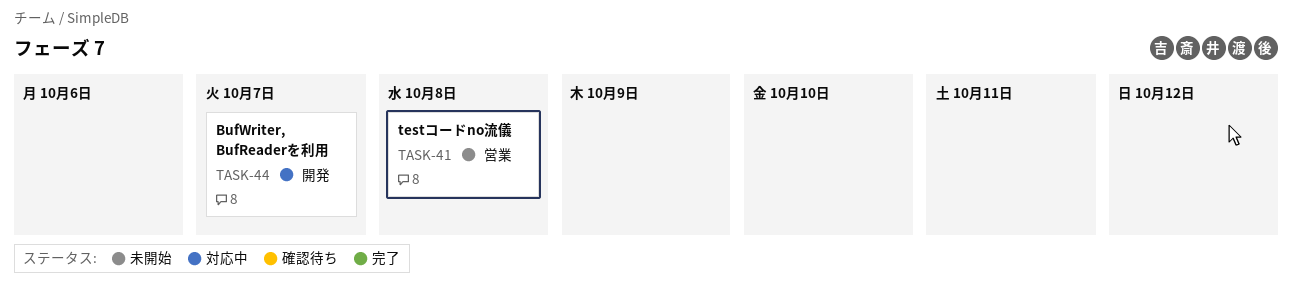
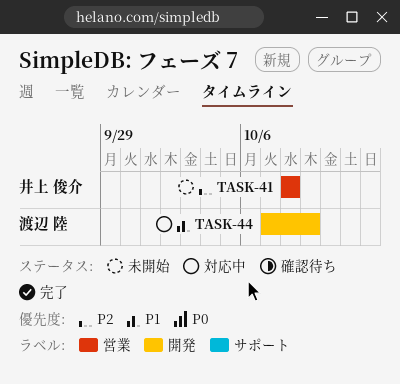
TASK-44, due: Oct 7 -> Oct 9

